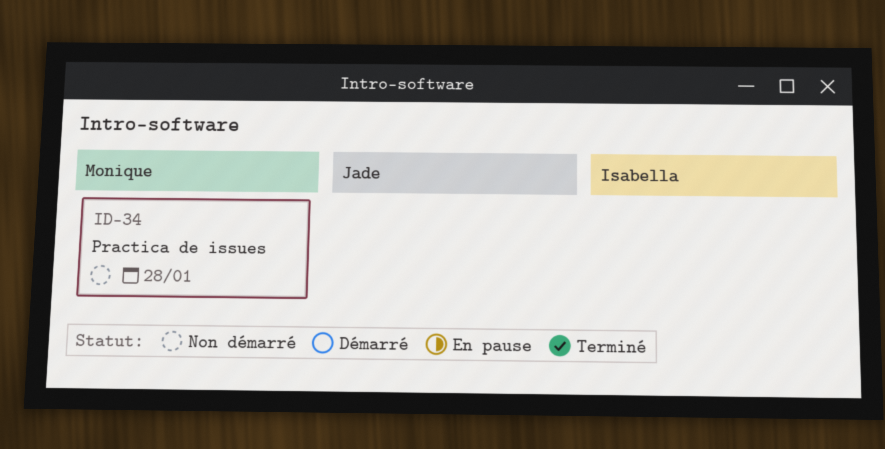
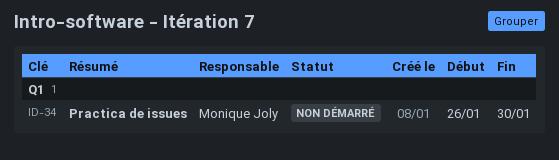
ID-34, due: Jan 28 -> Jan 30

